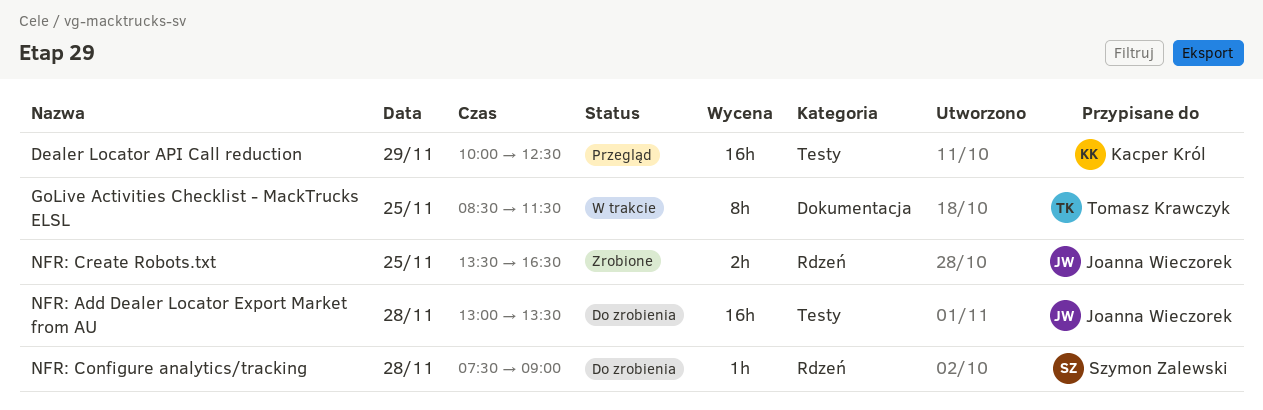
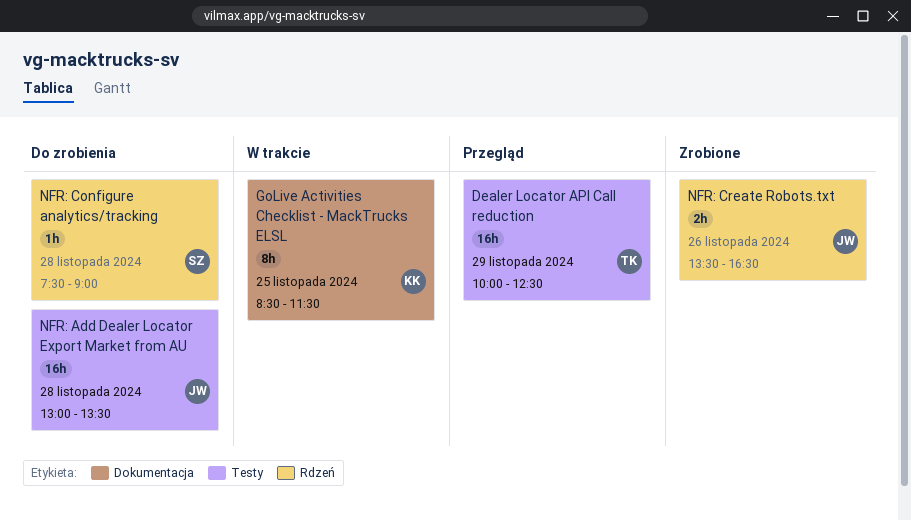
Dealer Locator API Call reduction, owner: Kacper Król -> Tomasz Krawczyk
GoLive Activities Checklist - MackTrucks ELSL, owner: Tomasz Krawczyk -> Kacper Król
NFR: Create Robots.txt, day: Nov 25 -> Nov 26

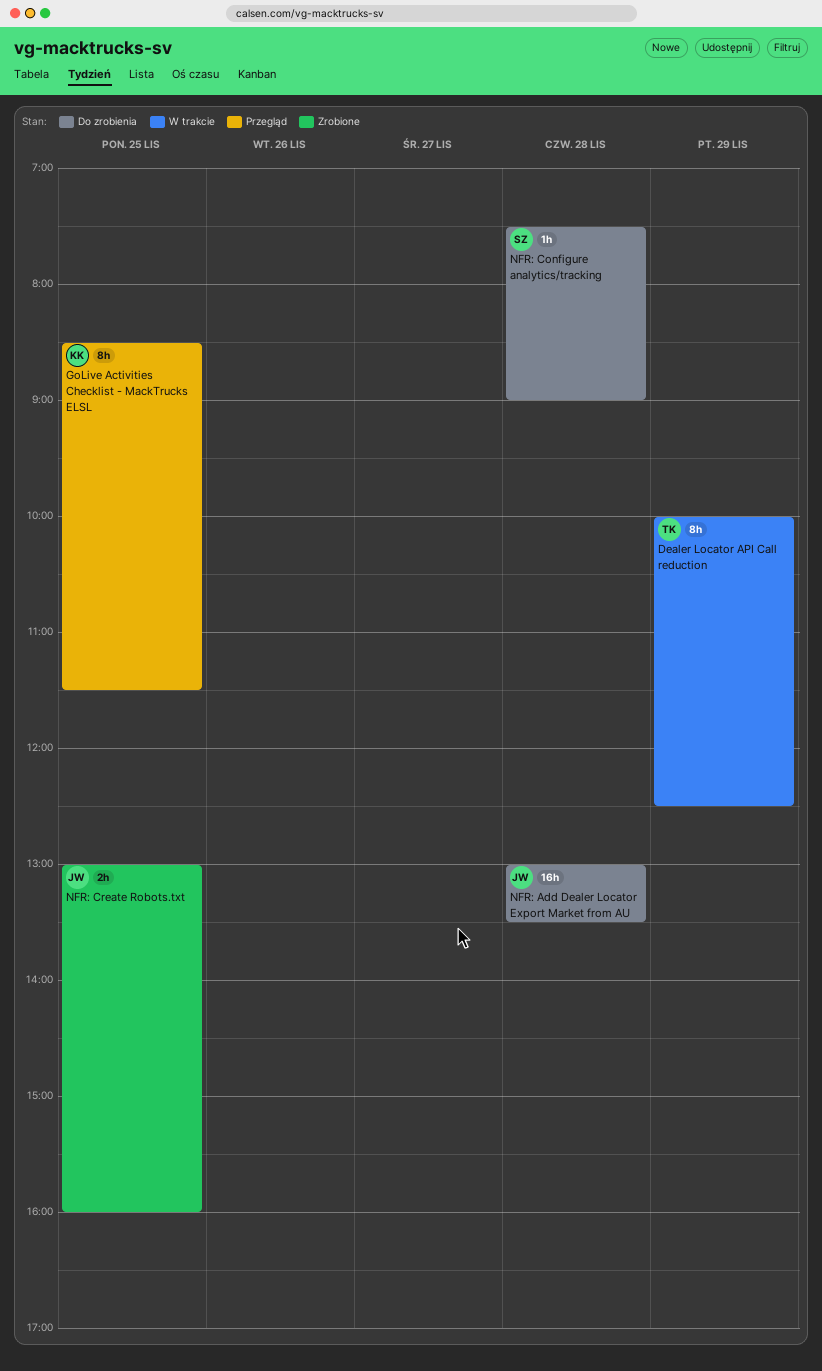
Dealer Locator API Call reduction, status: Przegląd -> W trakcie
Dealer Locator API Call reduction, estimate: 16h -> 8h
GoLive Activities Checklist - MackTrucks ELSL, status: W trakcie -> Przegląd
NFR: Create Robots.txt, day: Nov 26 -> Nov 25
NFR: Create Robots.txt, begins: 13:30 -> 13:00
NFR: Create Robots.txt, ends: 16:30 -> 16:00

